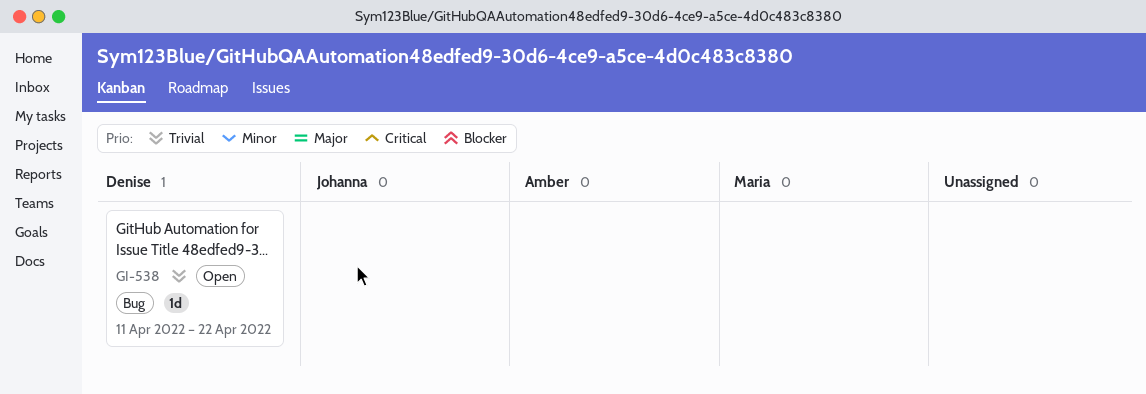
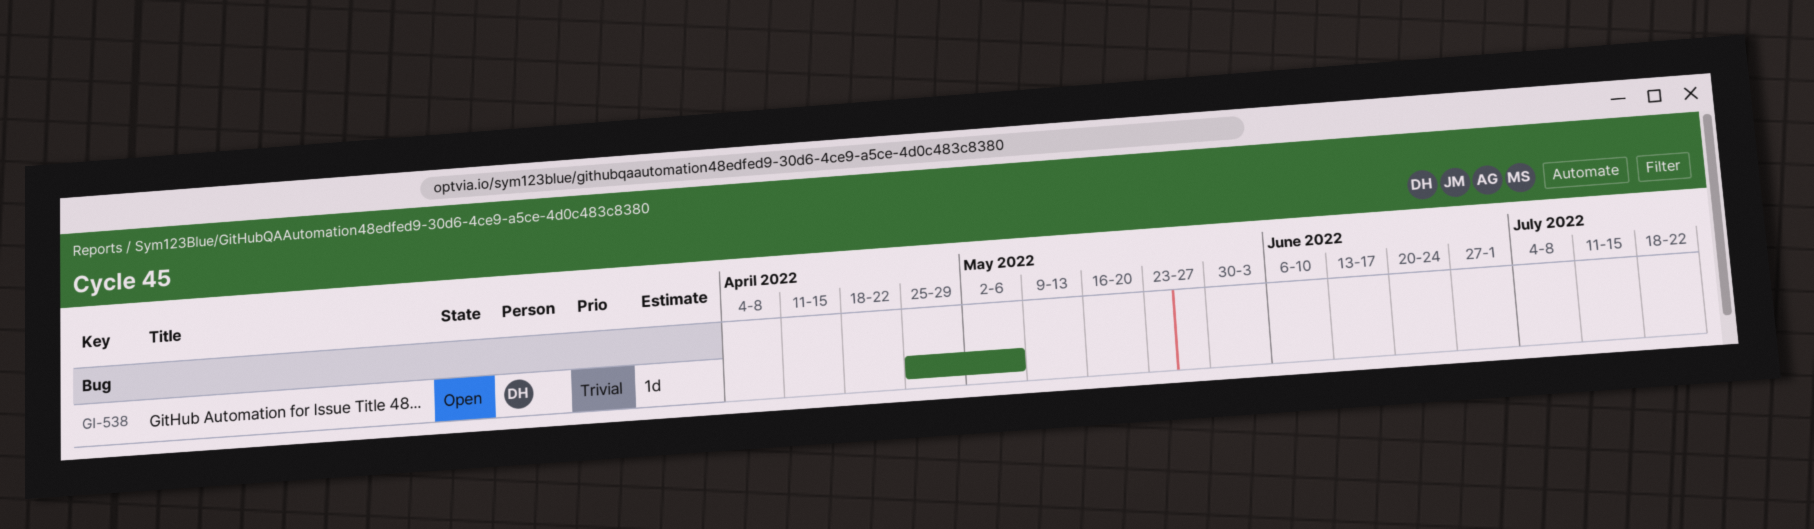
GI-538, start: Apr 11 -> Apr 25
GI-538, due: Apr 22 -> May 6

